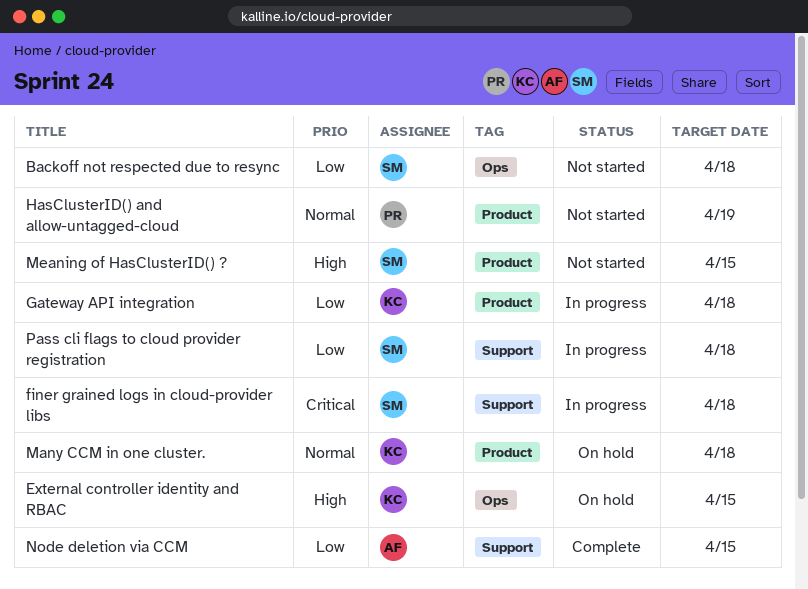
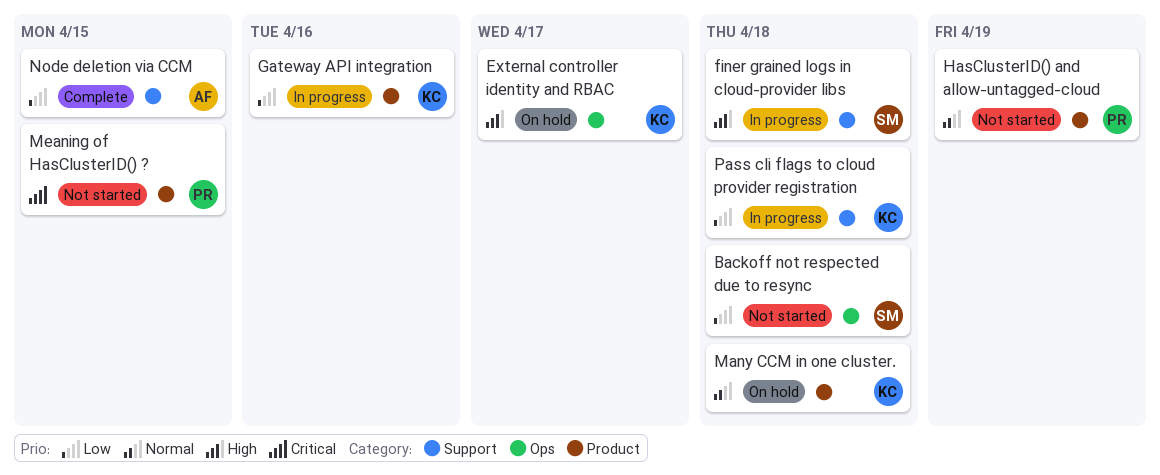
External controller identity and RBAC, due: Apr 15 -> Apr 17
finer grained logs in cloud-provider libs, priority: Critical -> High
Gateway API integration, due: Apr 18 -> Apr 16
Meaning of HasClusterID() ?, owner: SM -> PR
Meaning of HasClusterID() ?, priority: High -> Critical
Pass cli flags to cloud provider registration, owner: SM -> KC

